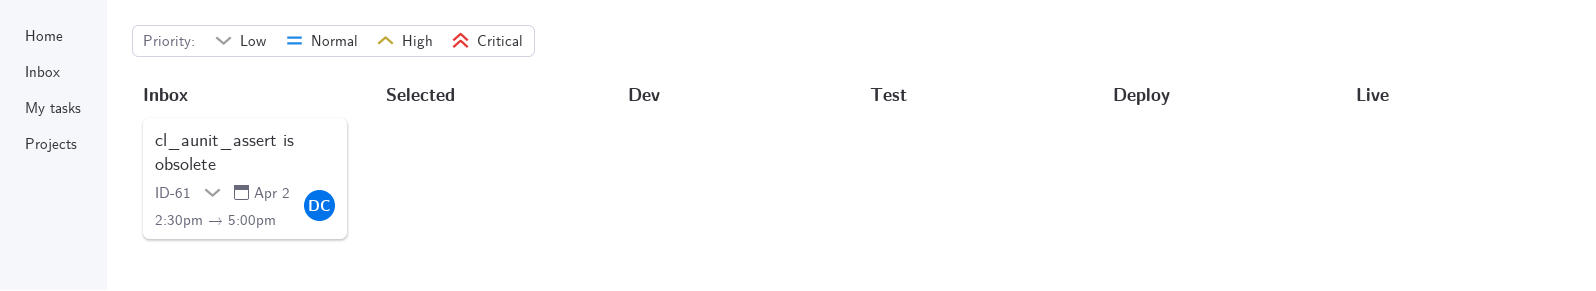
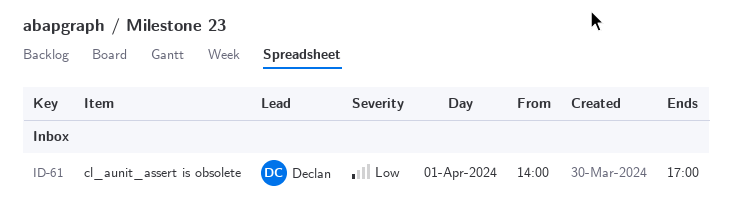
ID-61, day: Apr 2 -> Apr 1
ID-61, begins: 14:30 -> 14:00

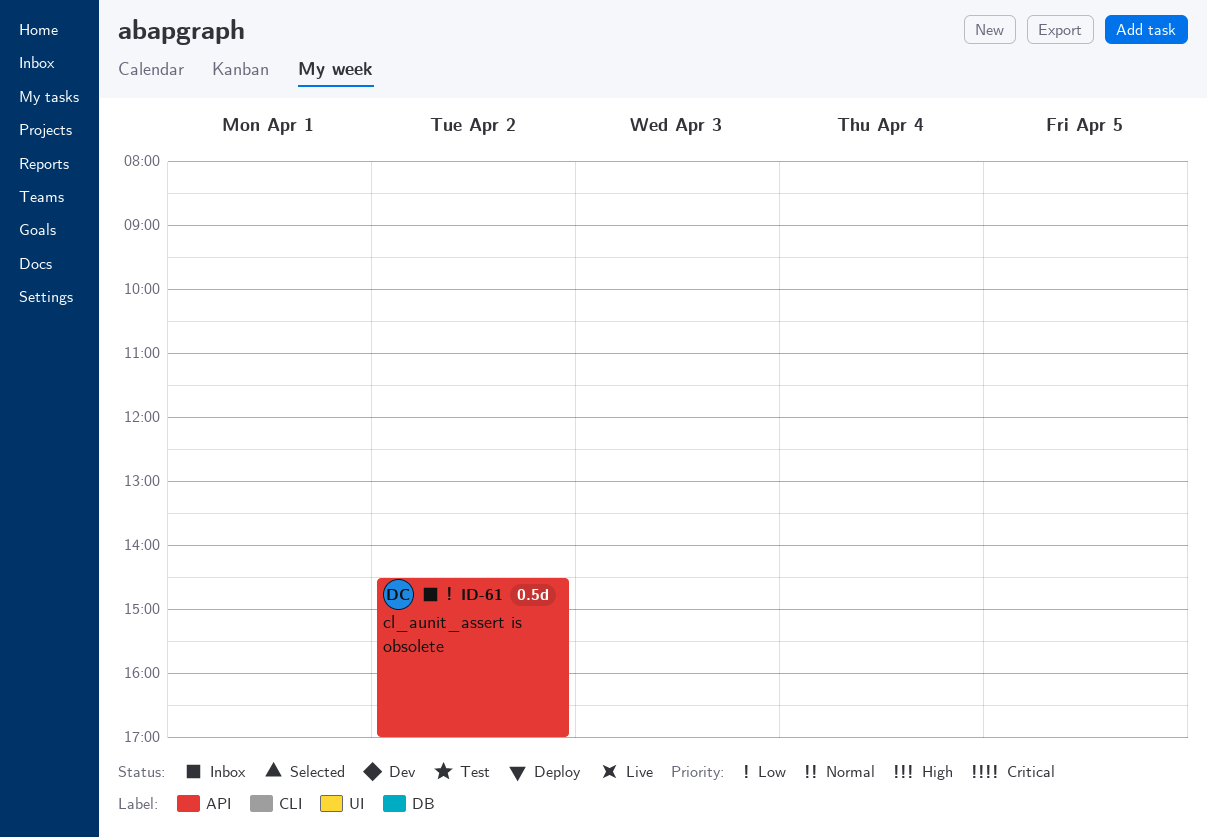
ID-61, day: Apr 1 -> Apr 2
ID-61, begins: 14:00 -> 14:30

